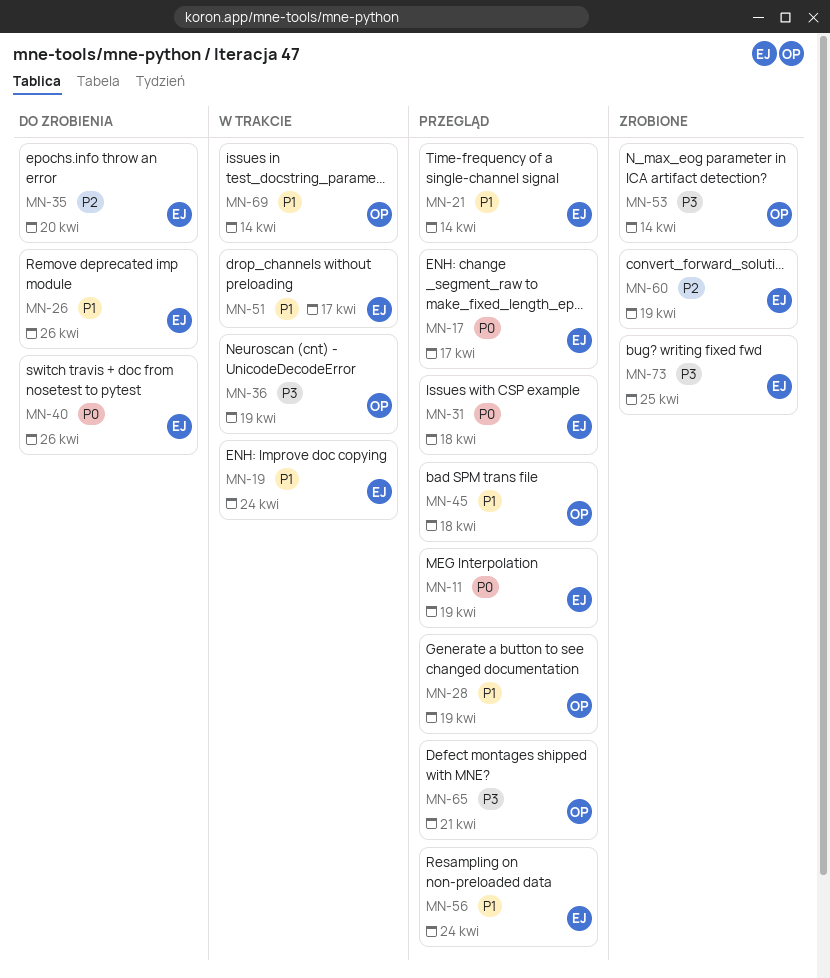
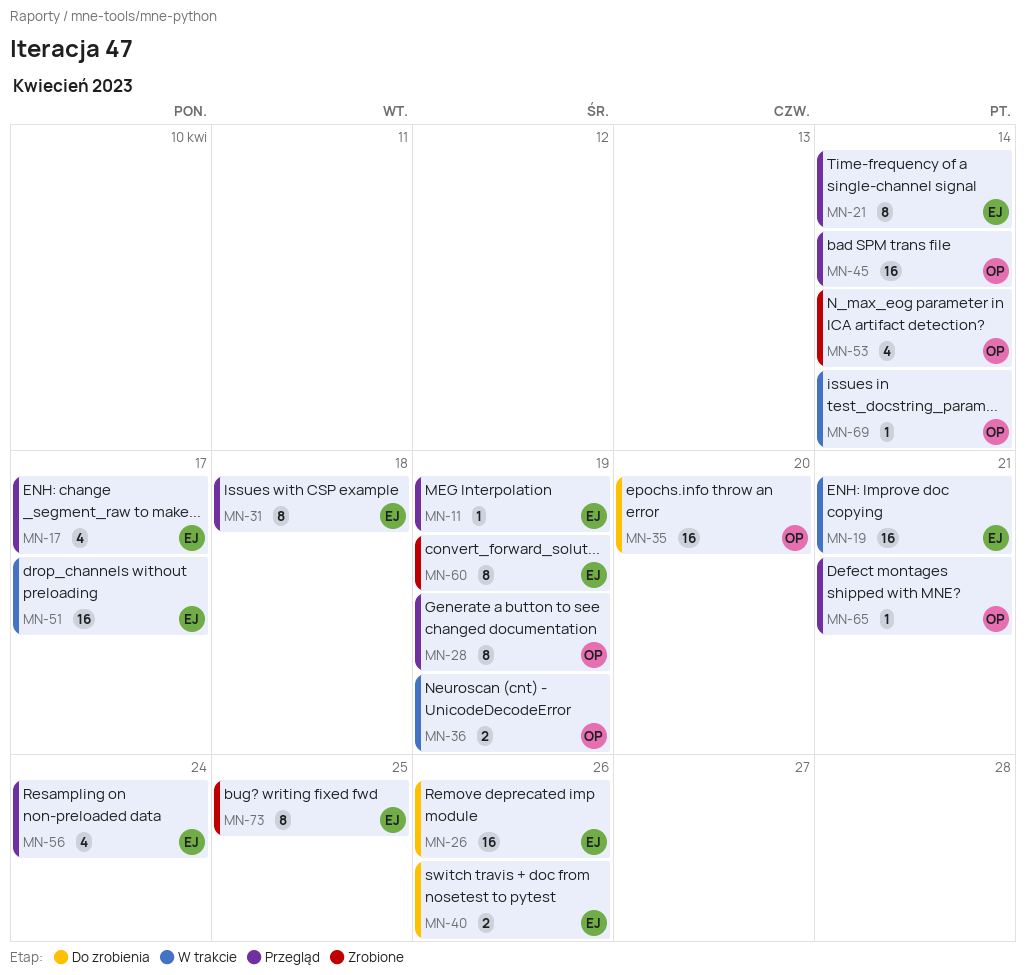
MN-19, due: Apr 24 -> Apr 21
MN-35, owner: EJ -> OP
MN-45, due: Apr 18 -> Apr 14

